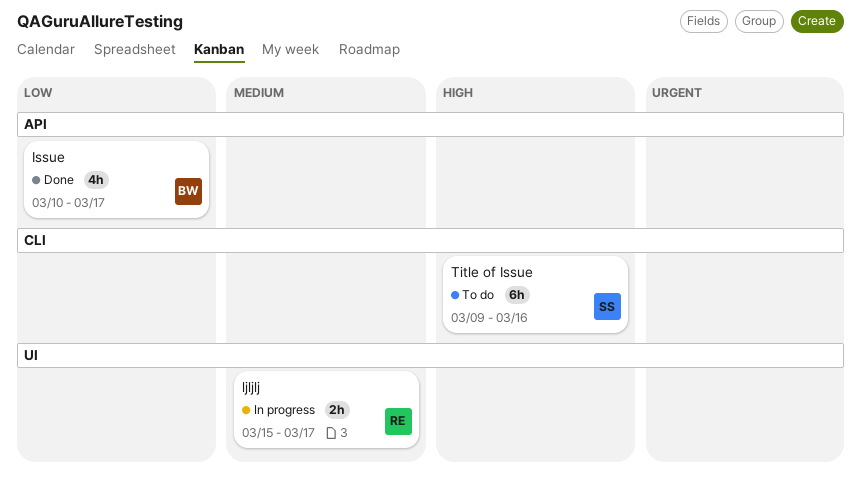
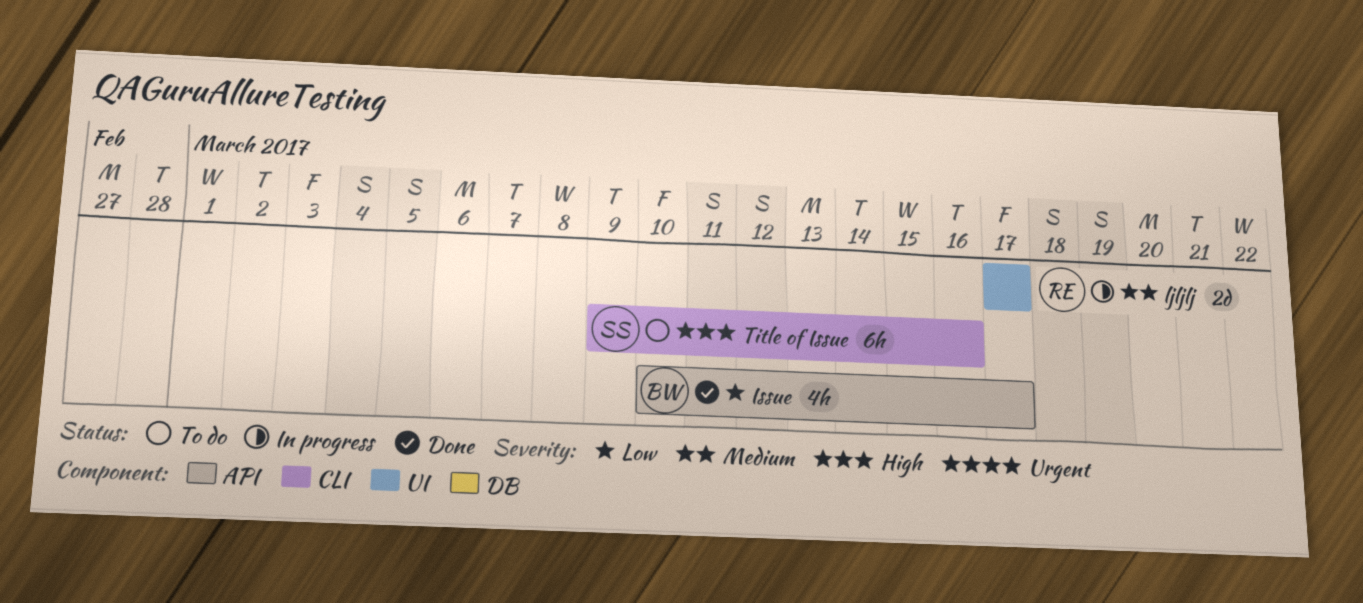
ljljlj, estimate: 2h -> 2d
ljljlj, start: Mar 15 -> Mar 17

